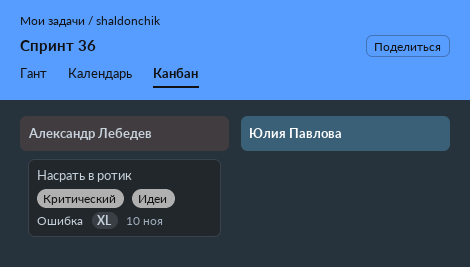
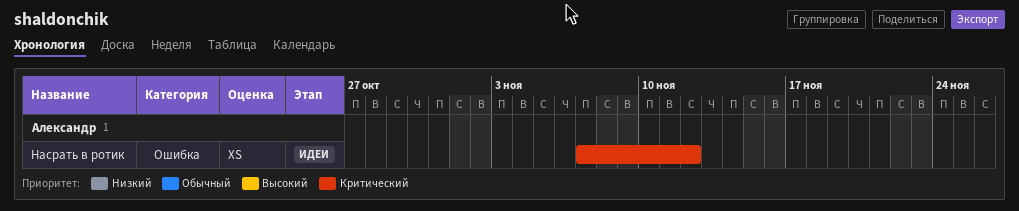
Насрать в ротик, estimate: XL -> XS
Насрать в ротик, due: Nov 10 -> Nov 12

